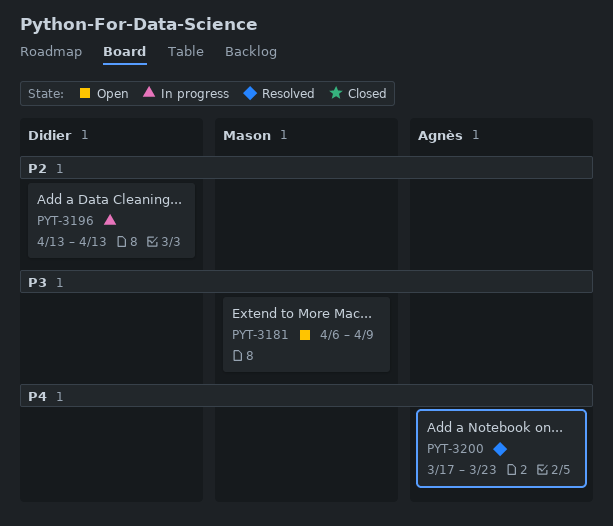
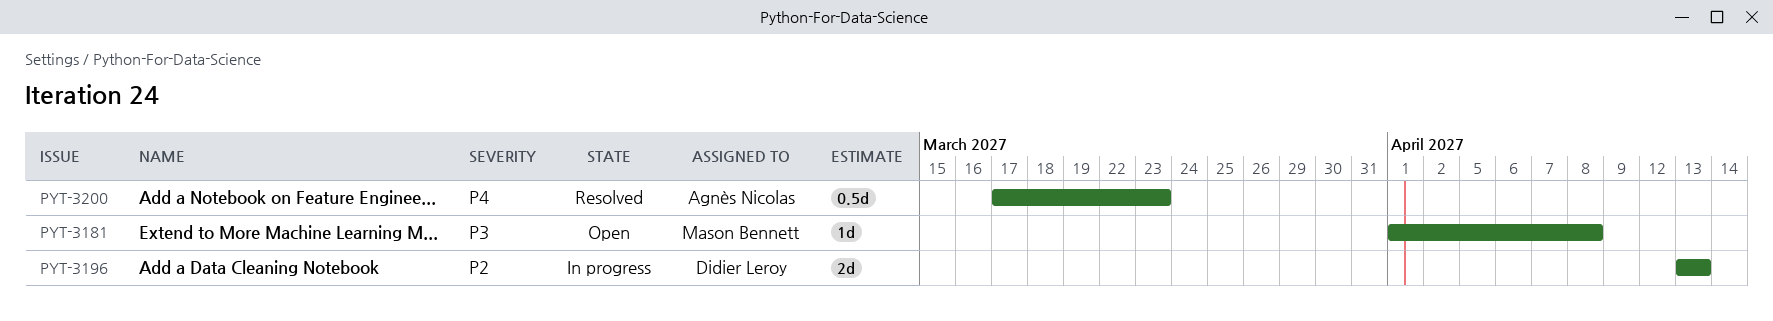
PYT-3181, start: Apr 6 -> Apr 1
PYT-3181, due: Apr 9 -> Apr 8

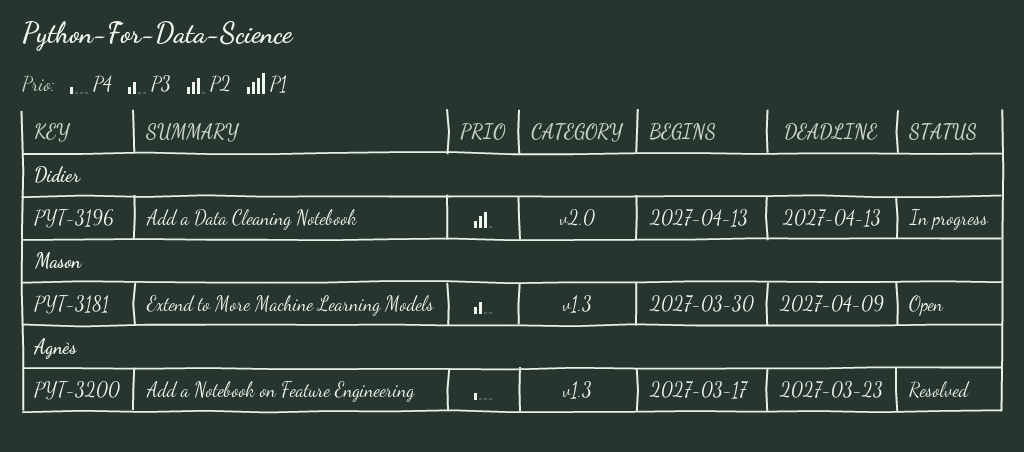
PYT-3181, start: Apr 1 -> Mar 30
PYT-3181, due: Apr 8 -> Apr 9

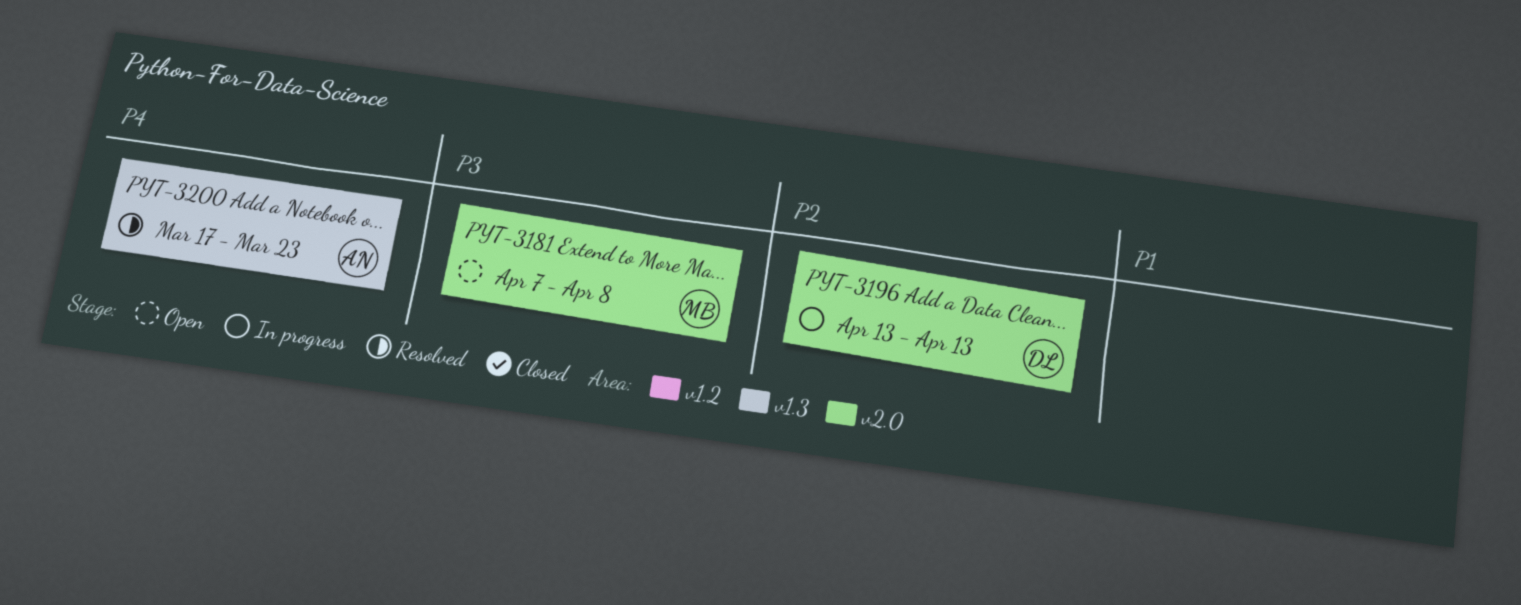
PYT-3181, label: v1.3 -> v2.0
PYT-3181, start: Mar 30 -> Apr 7
PYT-3181, due: Apr 9 -> Apr 8

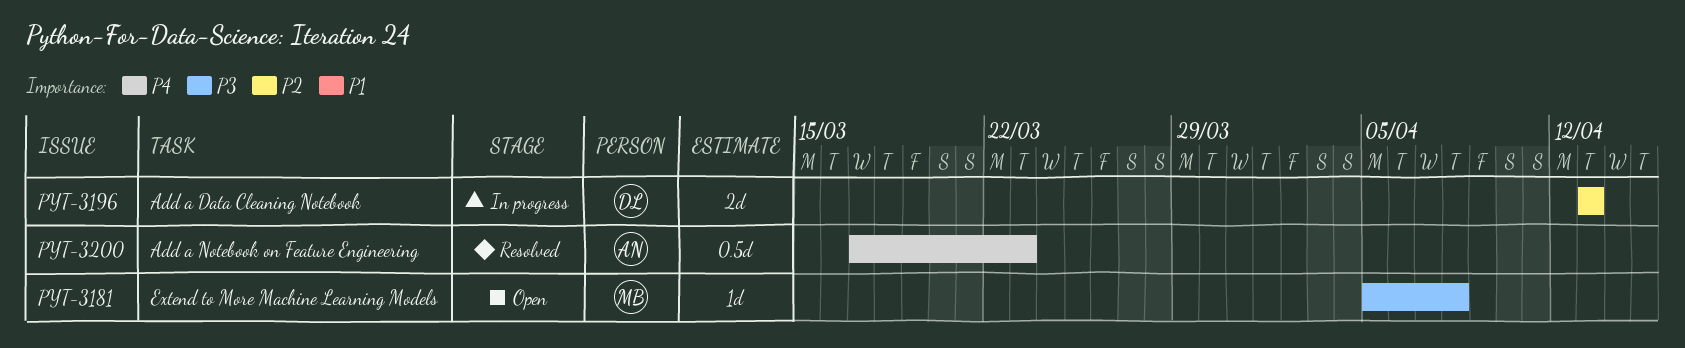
PYT-3181, start: Apr 7 -> Apr 5

